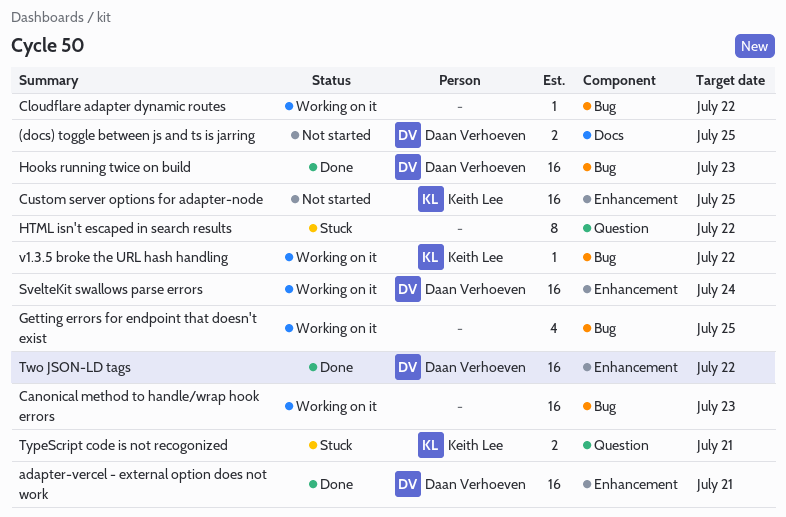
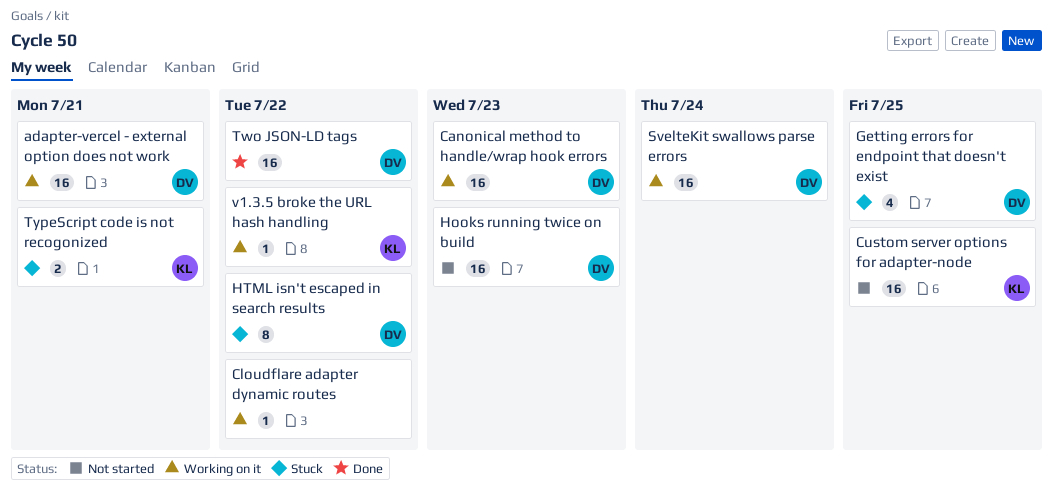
(docs) toggle between js and ts is jarring: present -> none
adapter-vercel - external option does not work, status: Done -> Working on it
Canonical method to handle/wrap hook errors, owner: none -> Daan Verhoeven
Getting errors for endpoint that doesn't exist, status: Working on it -> Stuck
Getting errors for endpoint that doesn't exist, owner: none -> Daan Verhoeven
Hooks running twice on build, status: Done -> Not started
HTML isn't escaped in search results, owner: none -> Daan Verhoeven

